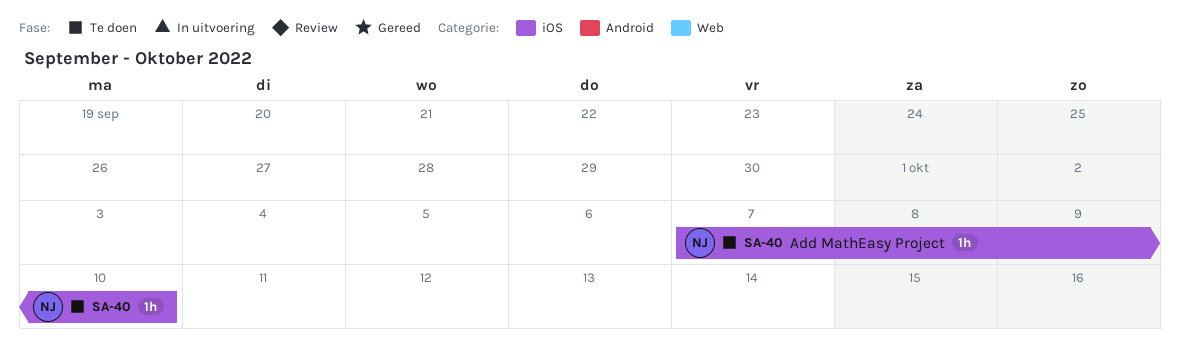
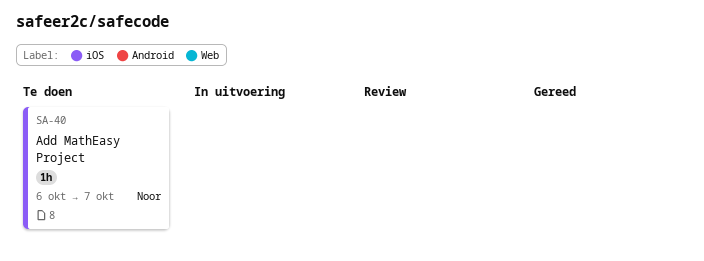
SA-40, start: Oct 7 -> Oct 6
SA-40, due: Oct 10 -> Oct 7

